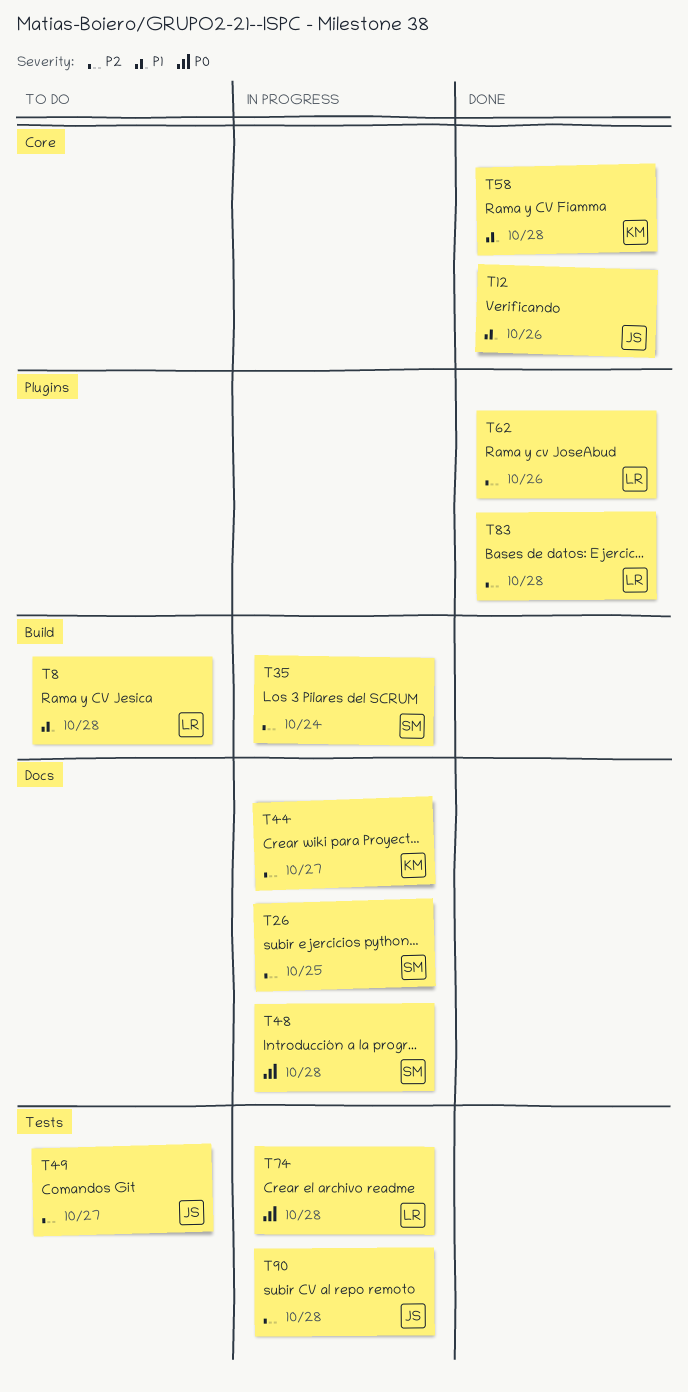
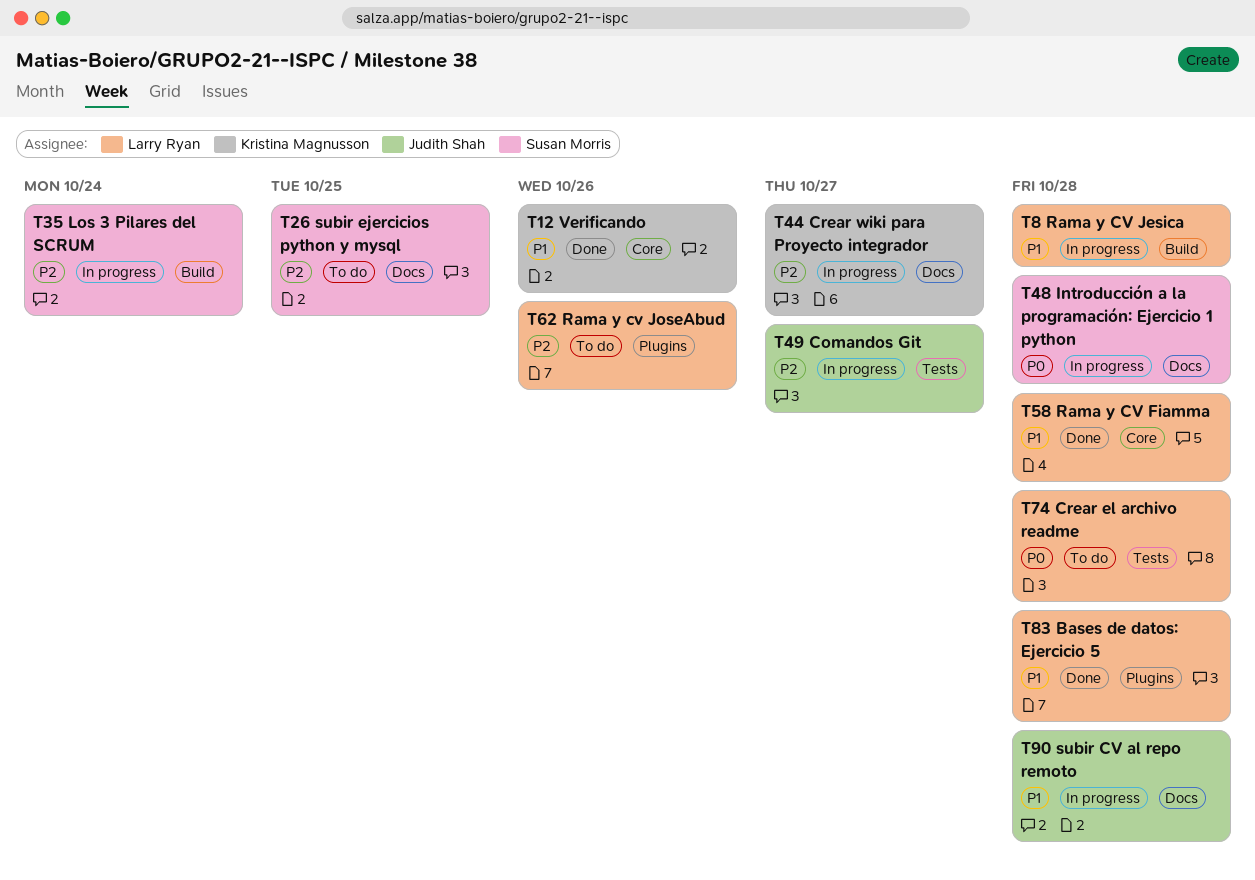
T8, status: To do -> In progress
T12, owner: Judith Shah -> Kristina Magnusson
T26, status: In progress -> To do
T49, status: To do -> In progress
T58, owner: Kristina Magnusson -> Larry Ryan
T62, status: Done -> To do
T74, status: In progress -> To do
T83, priority: P2 -> P1
T90, priority: P2 -> P1
T90, label: Tests -> Docs

